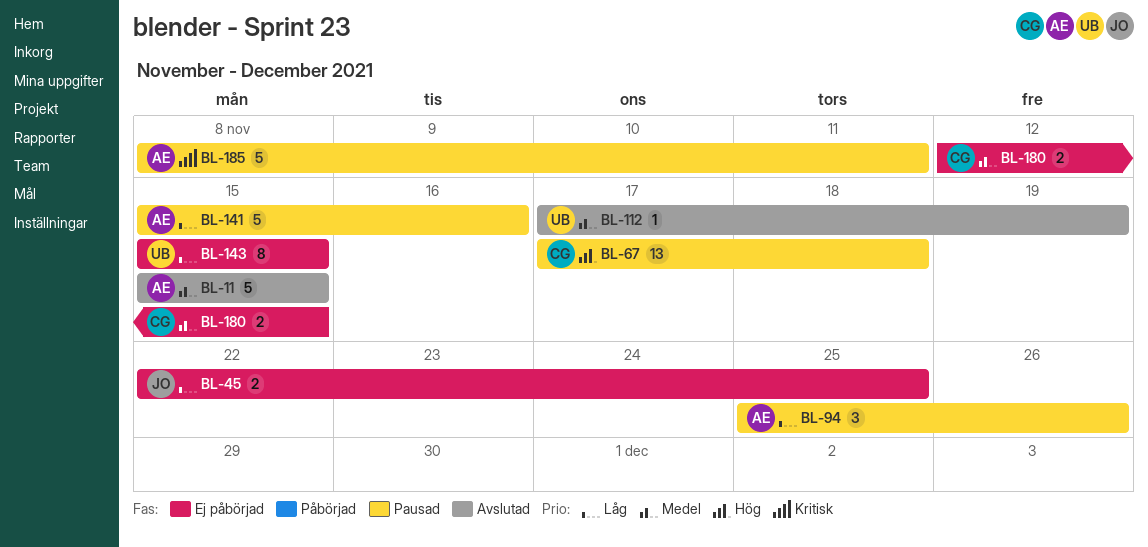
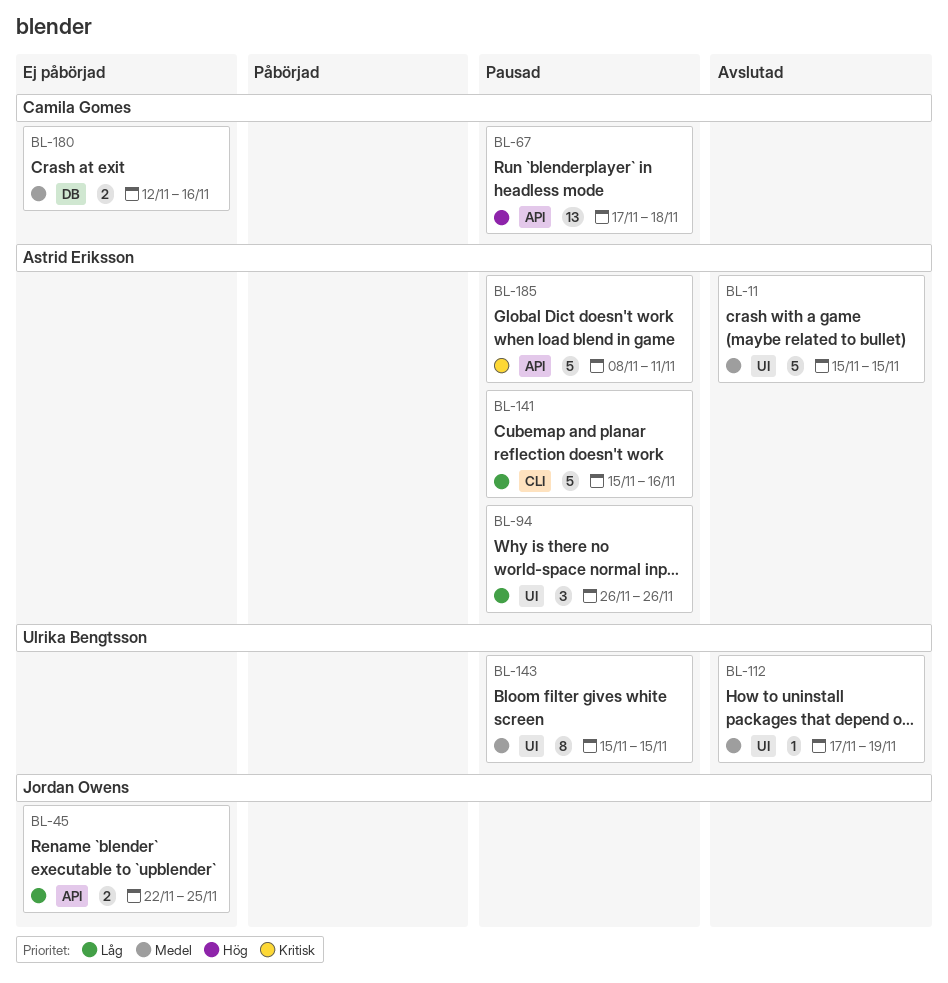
BL-94, start: Nov 25 -> Nov 26
BL-143, status: Ej påbörjad -> Pausad
BL-143, priority: Låg -> Medel
BL-180, due: Nov 15 -> Nov 16

